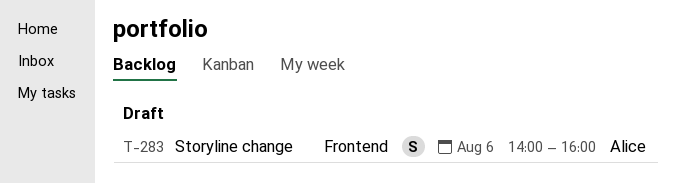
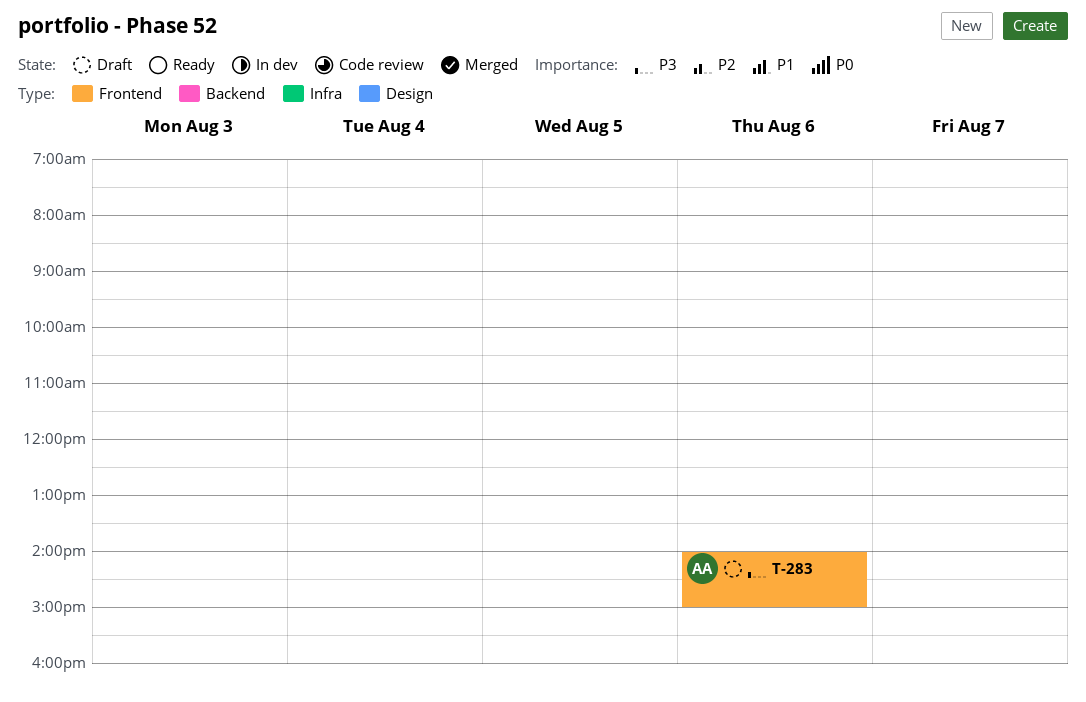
T-283, ends: 16:00 -> 15:00

